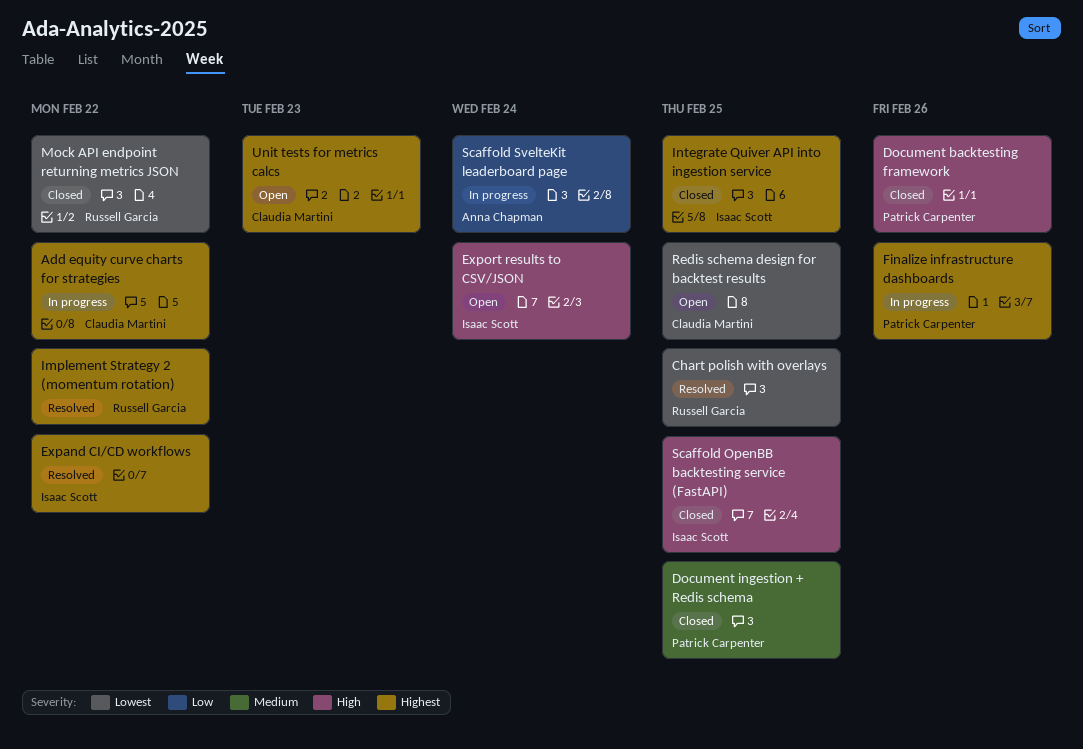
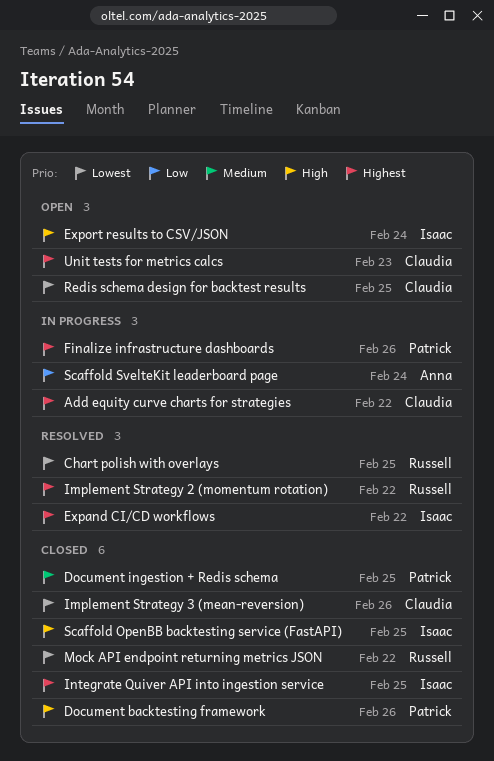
Implement Strategy 3 (mean-reversion): none -> present

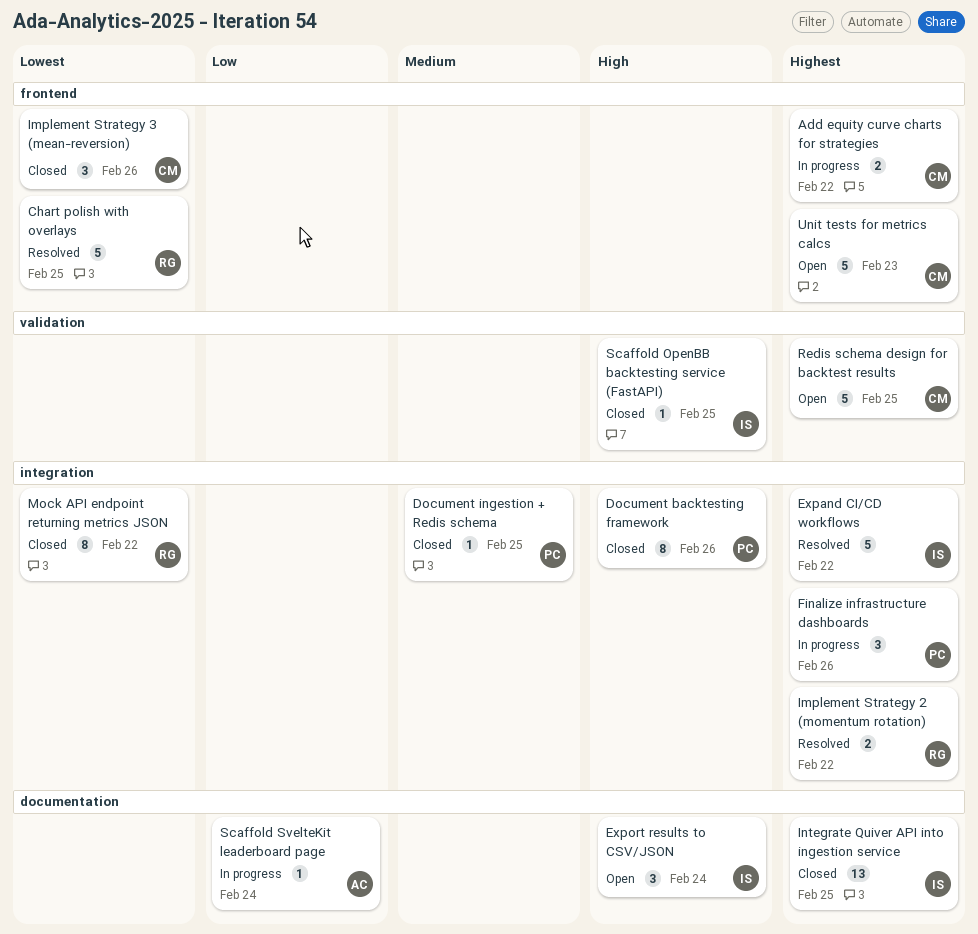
Redis schema design for backtest results, priority: Lowest -> Highest

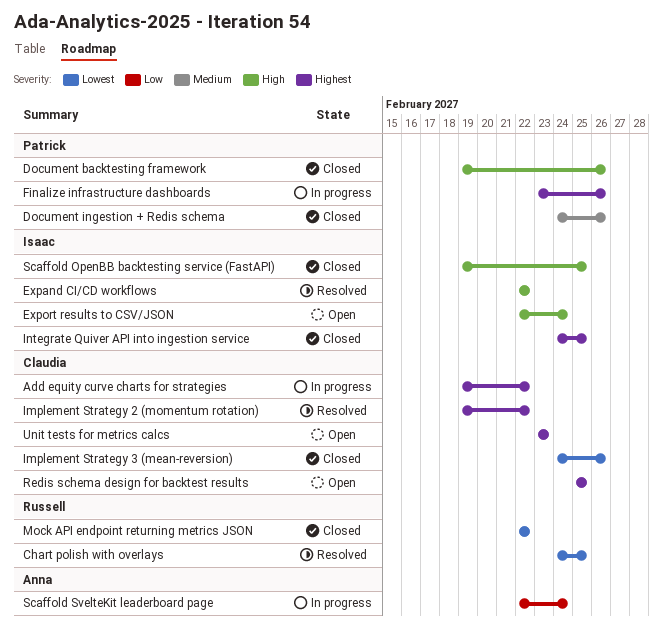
Document ingestion + Redis schema, due: Feb 25 -> Feb 26
Expand CI/CD workflows, priority: Highest -> High
Implement Strategy 2 (momentum rotation), owner: Russell -> Claudia

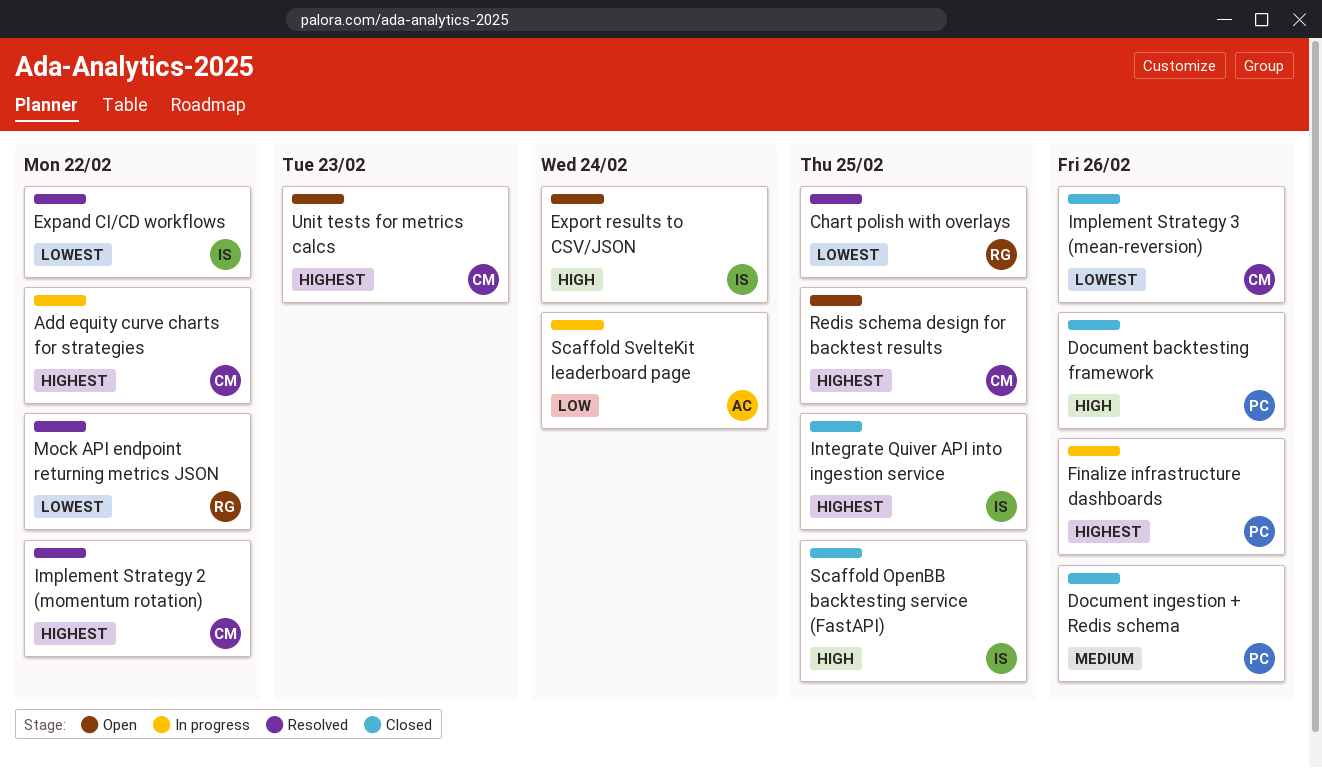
Expand CI/CD workflows, priority: High -> Lowest
Mock API endpoint returning metrics JSON, status: Closed -> Resolved

